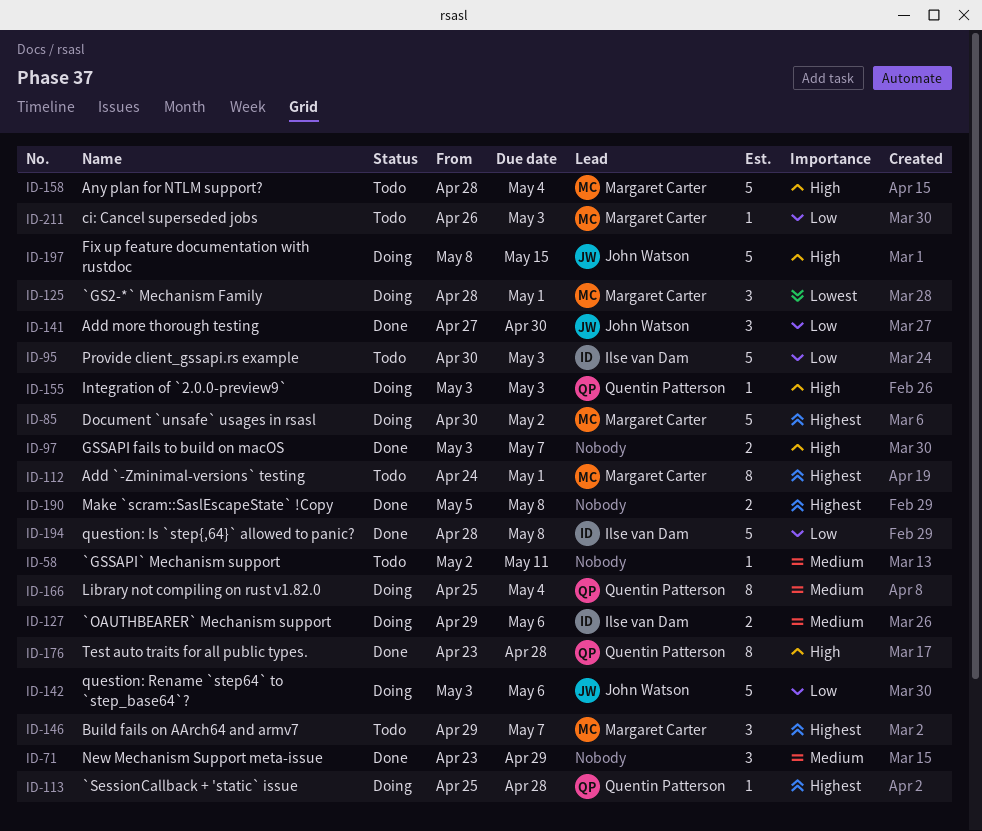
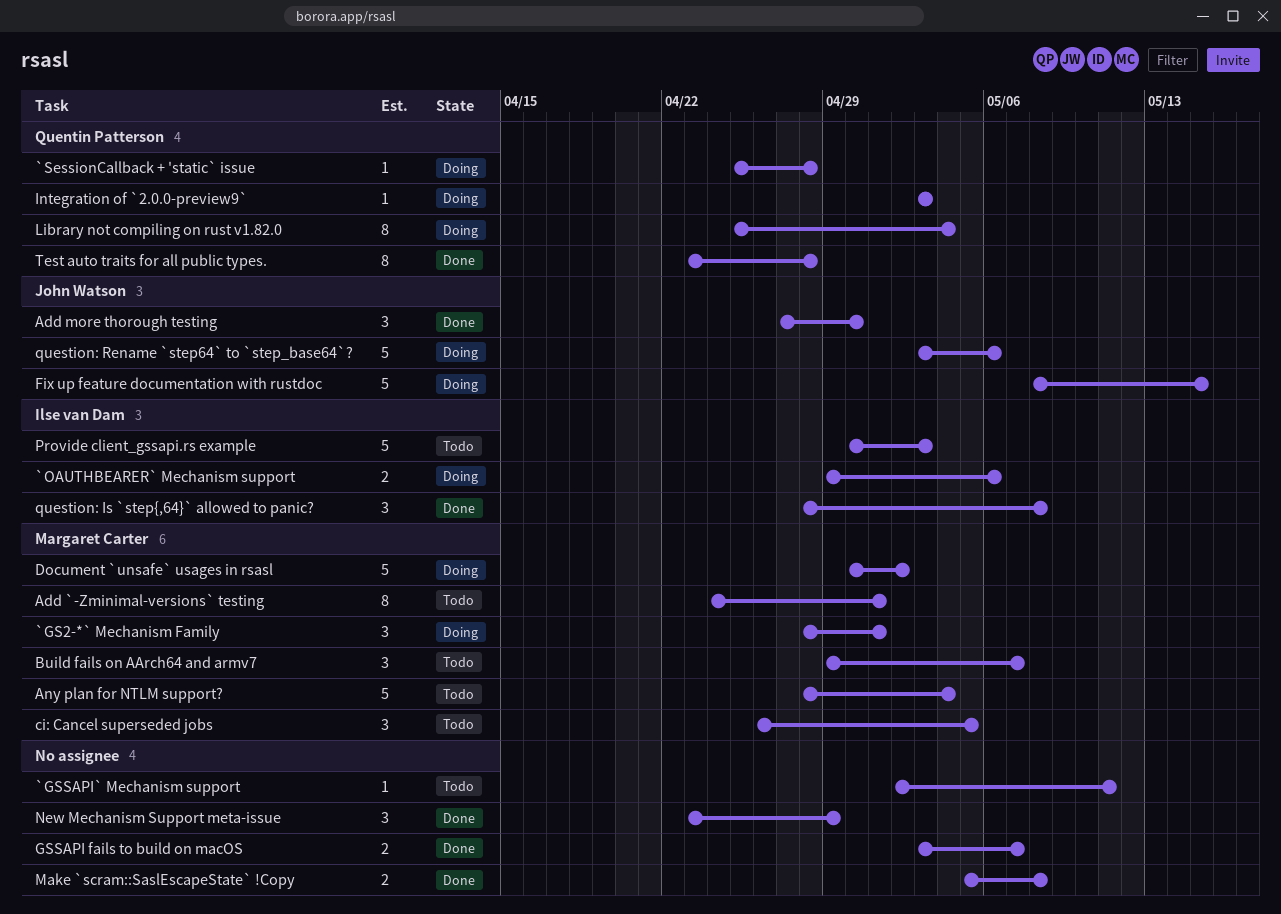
ci: Cancel superseded jobs, estimate: 1 -> 3
ci: Cancel superseded jobs, due: May 3 -> May 5
question: Is `step{,64}` allowed to panic?, estimate: 5 -> 3

